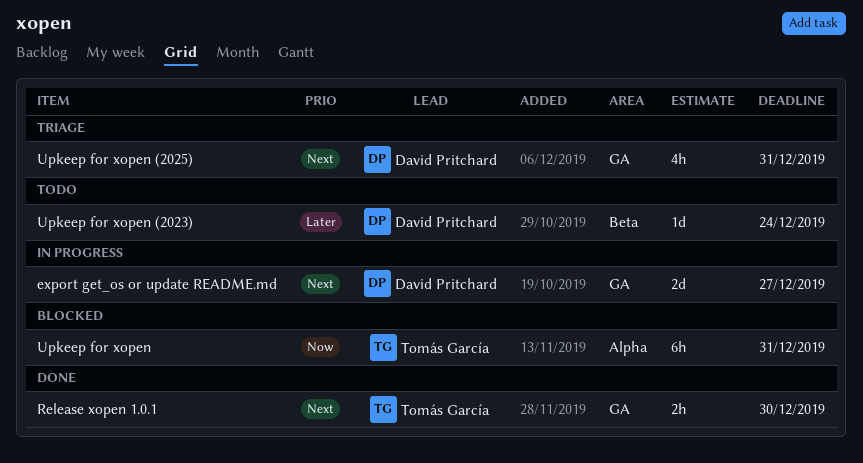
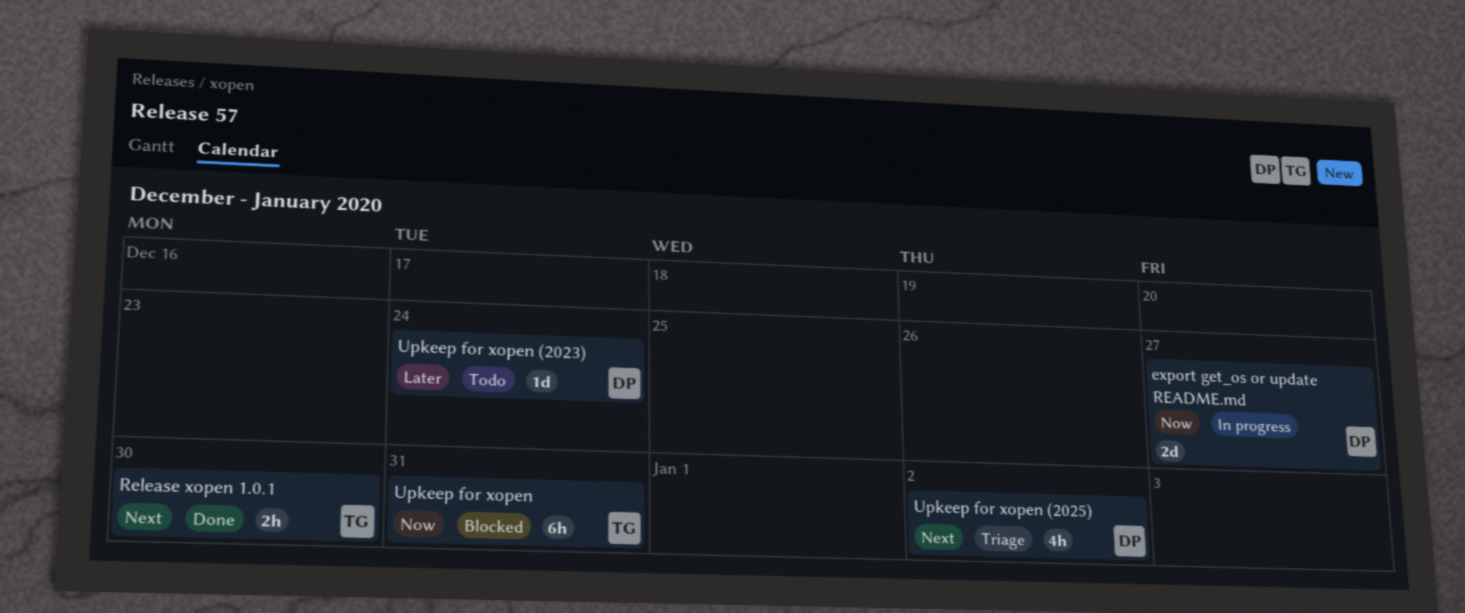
export get_os or update README.md, priority: Next -> Now
Upkeep for xopen (2025), due: Dec 31 -> Jan 2

